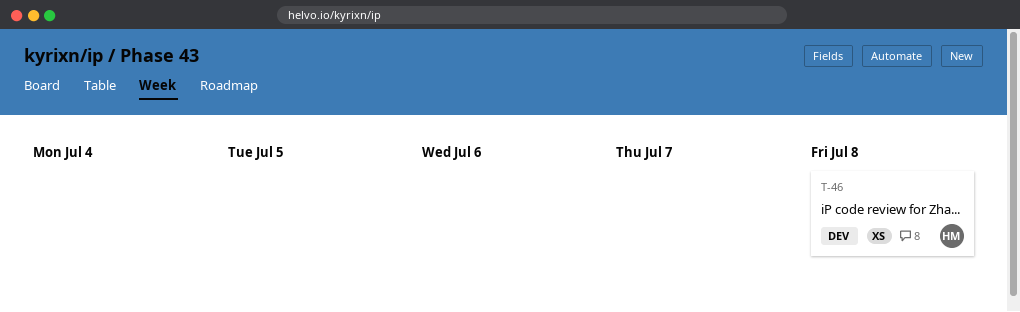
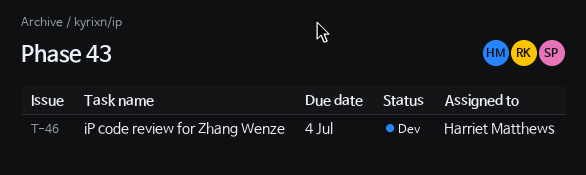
T-46, due: Jul 8 -> Jul 4

